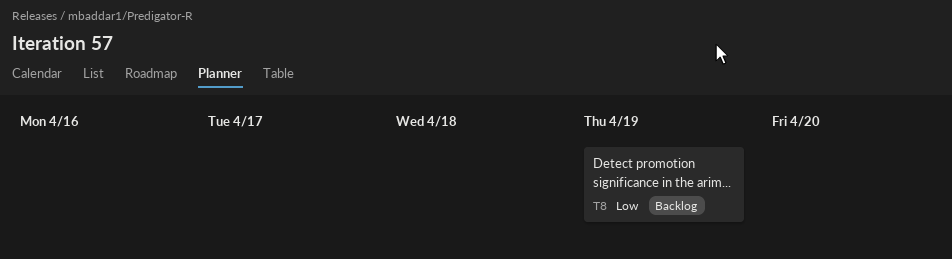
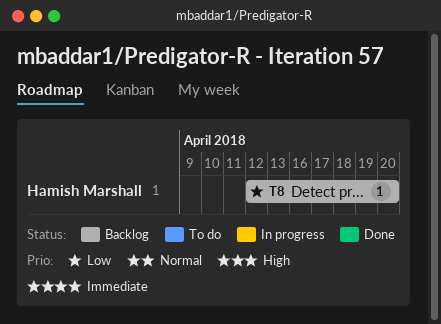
T8, due: Apr 19 -> Apr 20

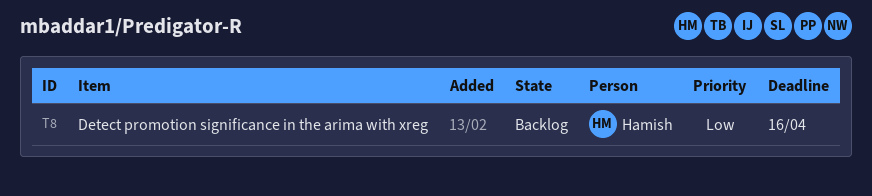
T8, due: Apr 20 -> Apr 16

